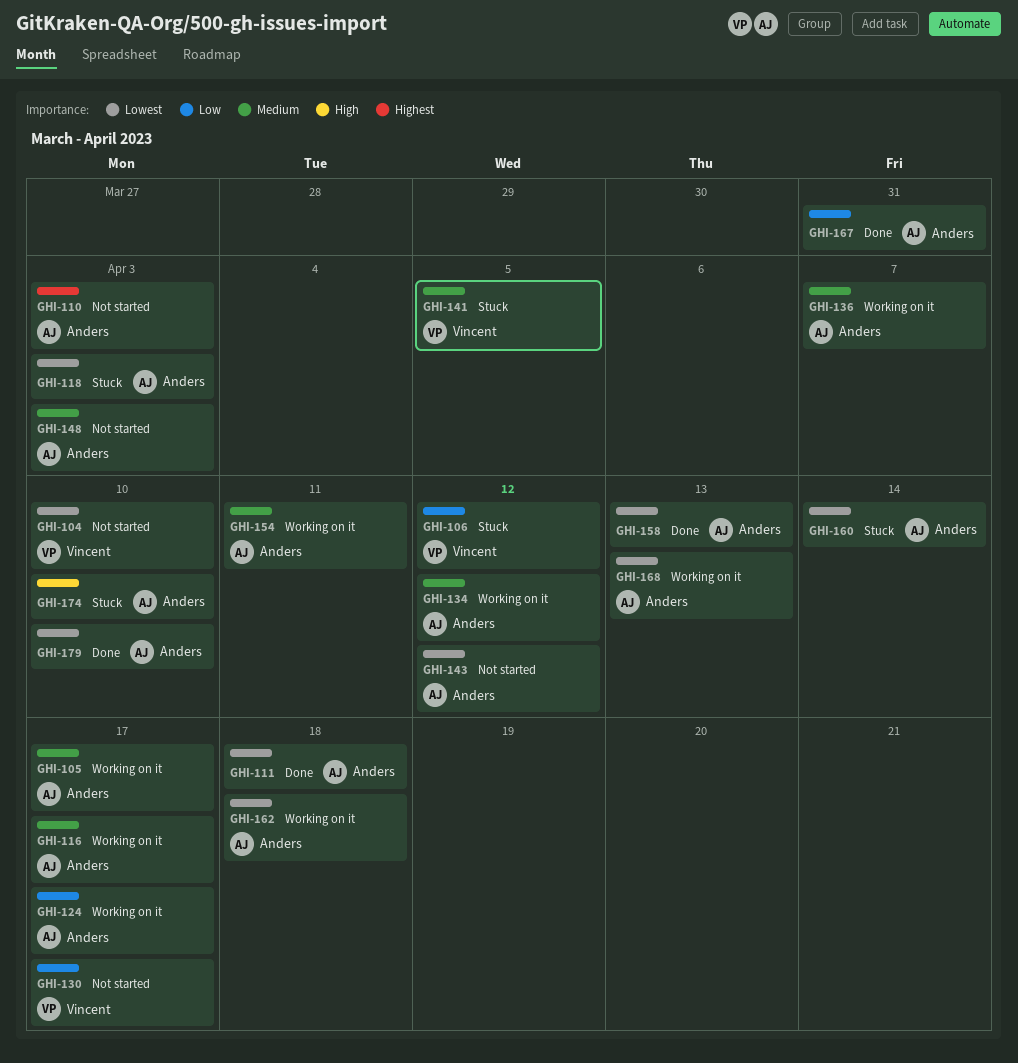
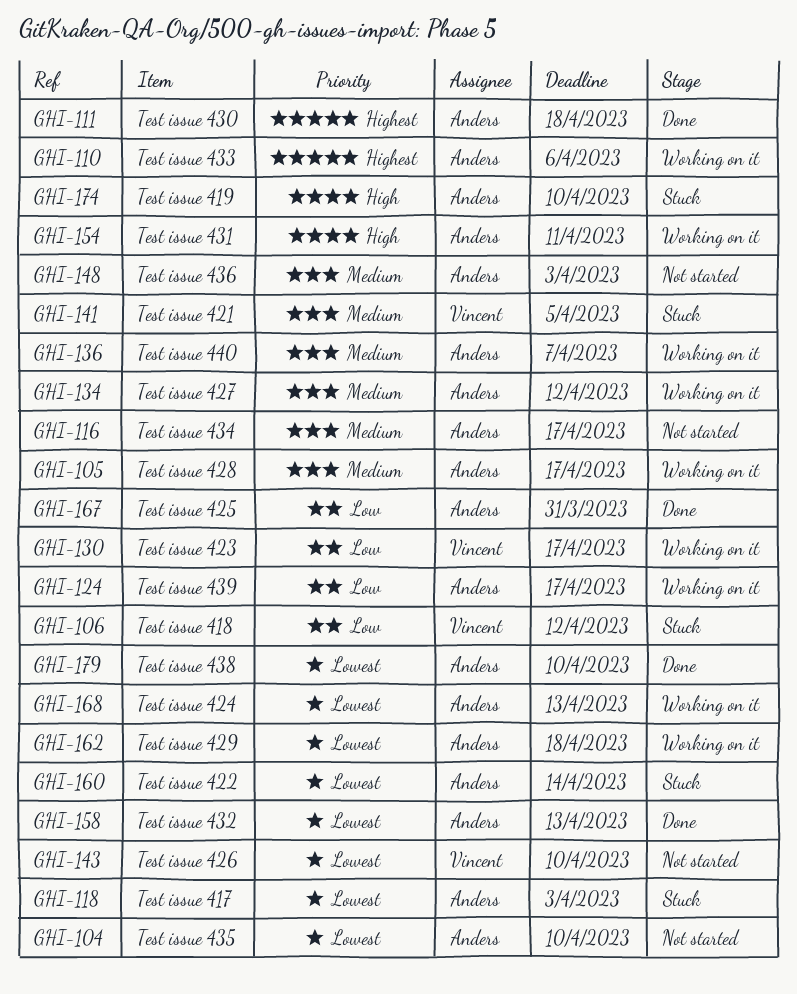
GHI-104, owner: Vincent -> Anders
GHI-110, status: Not started -> Working on it
GHI-110, due: Apr 3 -> Apr 6
GHI-111, priority: Lowest -> Highest
GHI-116, status: Working on it -> Not started
GHI-130, status: Not started -> Working on it
GHI-143, owner: Anders -> Vincent
GHI-143, due: Apr 12 -> Apr 10
GHI-154, priority: Medium -> High

